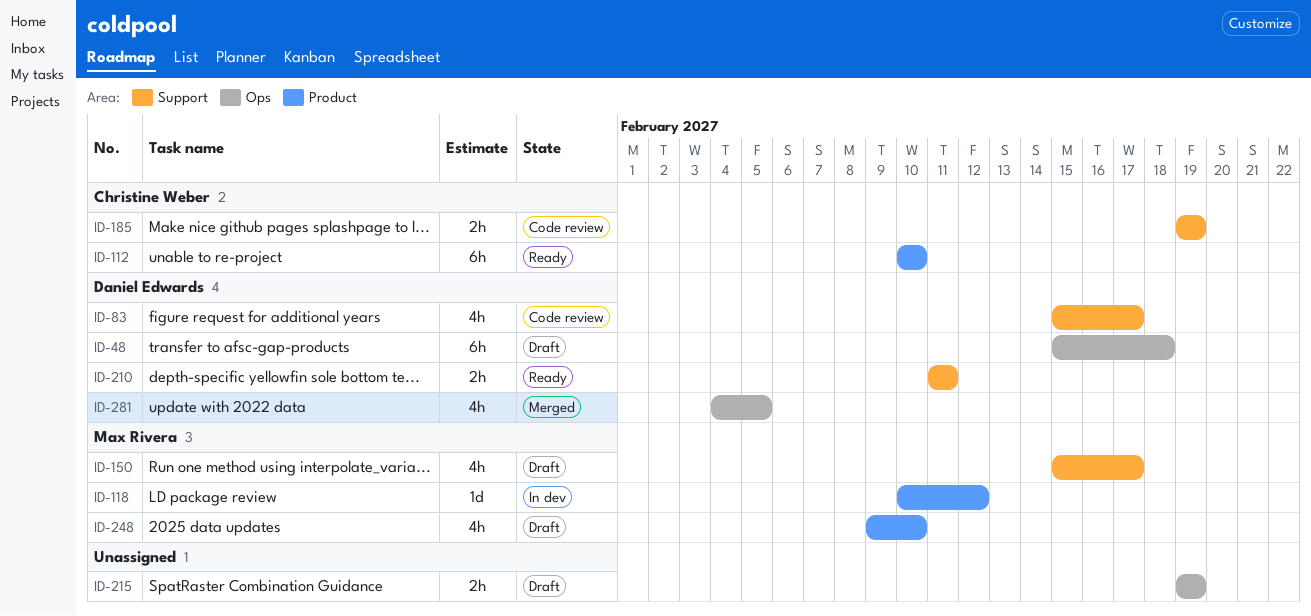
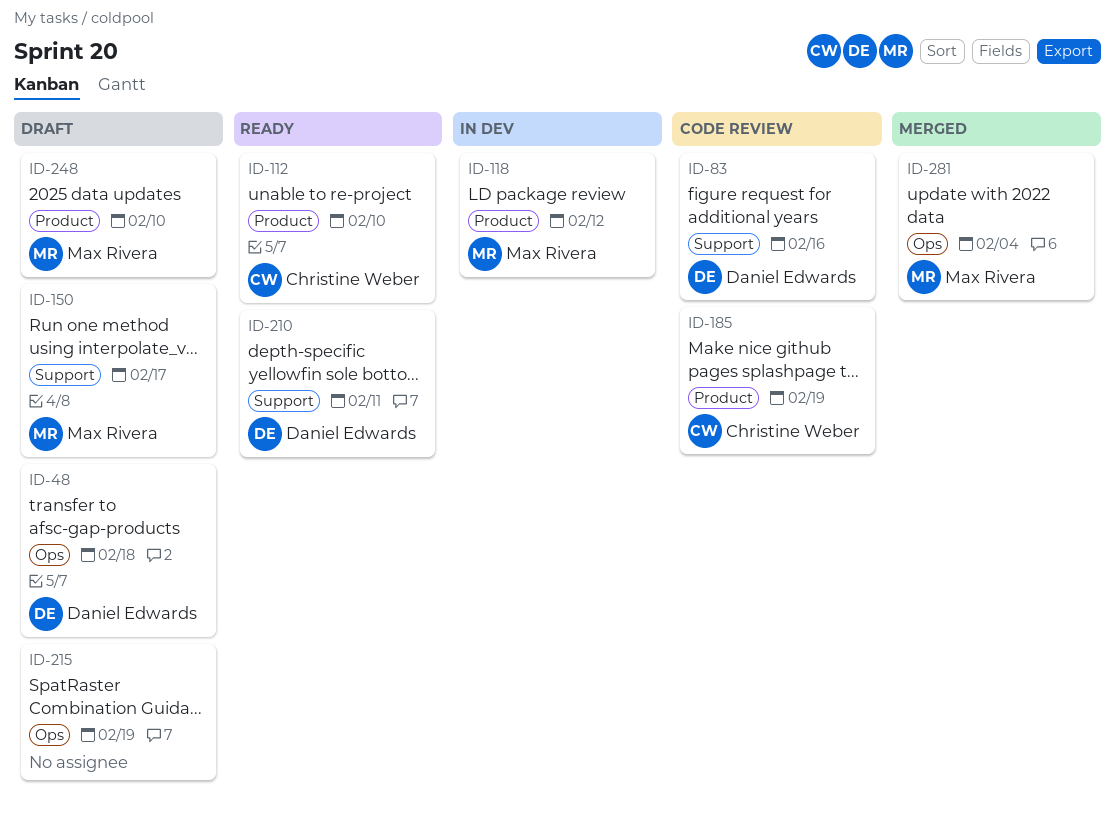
ID-83, due: Feb 17 -> Feb 16
ID-185, label: Support -> Product
ID-281, owner: Daniel Edwards -> Max Rivera
ID-281, due: Feb 5 -> Feb 4

